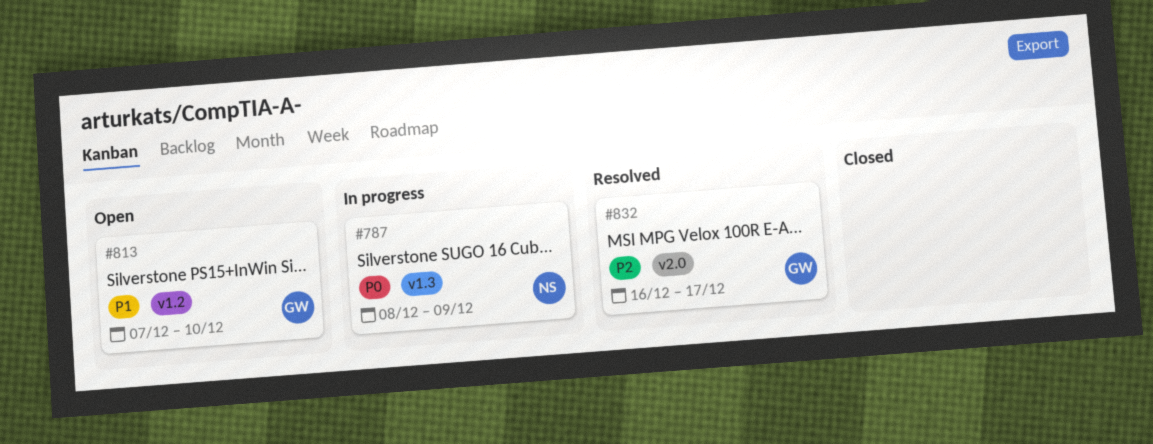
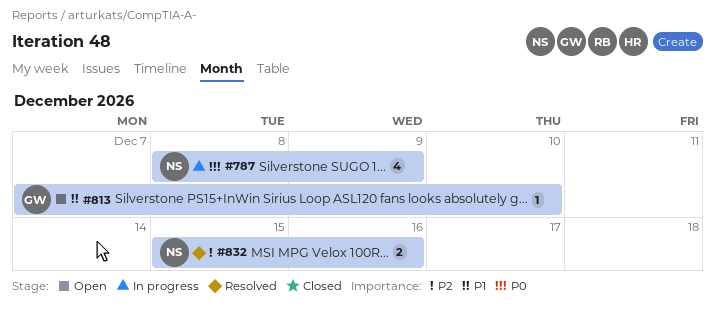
#832, owner: GW -> NS
#832, start: Dec 16 -> Dec 15
#832, due: Dec 17 -> Dec 16

